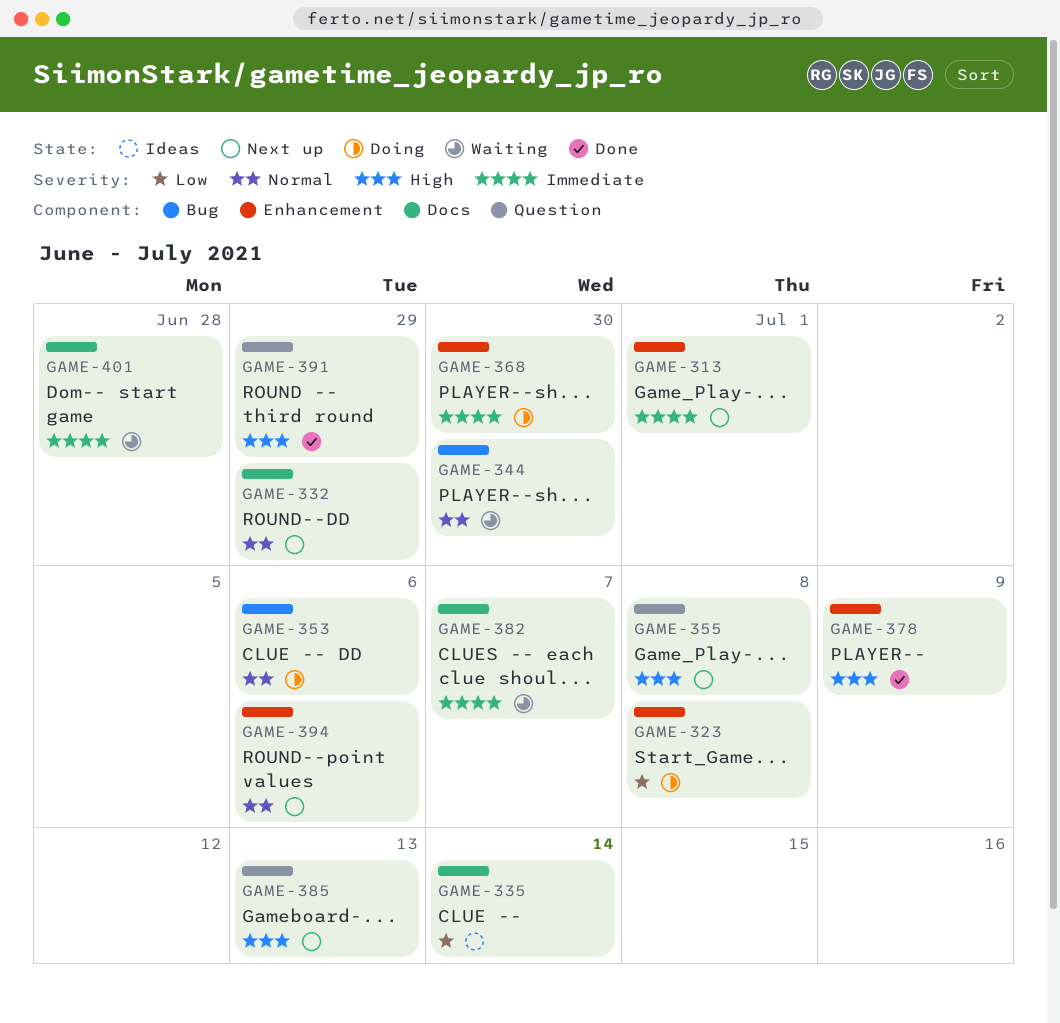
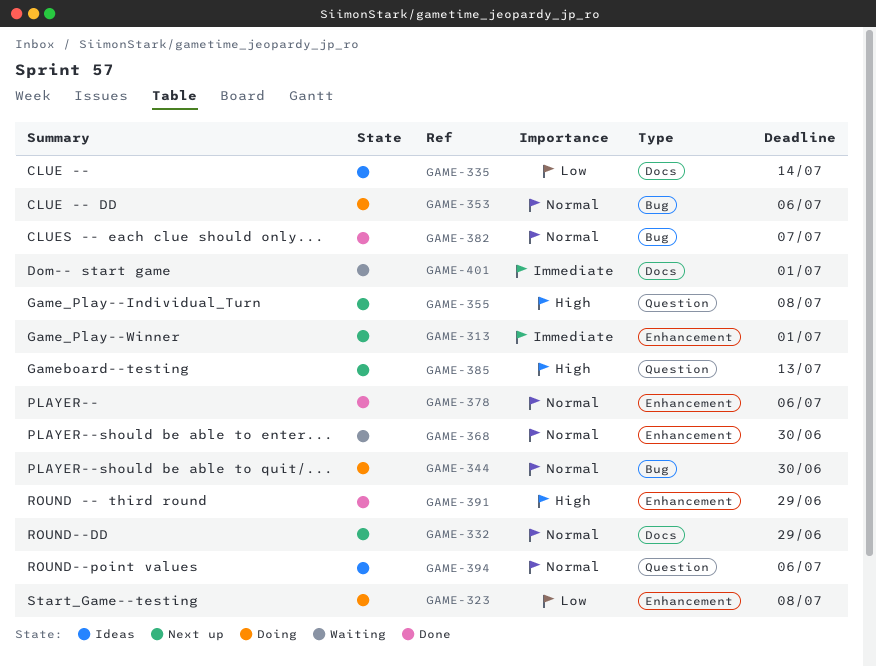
GAME-344, status: Waiting -> Doing
GAME-368, status: Doing -> Waiting
GAME-368, priority: Immediate -> Normal
GAME-378, priority: High -> Normal
GAME-378, due: Jul 9 -> Jul 6
GAME-382, status: Waiting -> Done
GAME-382, priority: Immediate -> Normal
GAME-382, label: Docs -> Bug
GAME-391, label: Question -> Enhancement
GAME-394, status: Next up -> Ideas
GAME-394, label: Enhancement -> Question
GAME-401, due: Jun 28 -> Jul 1

